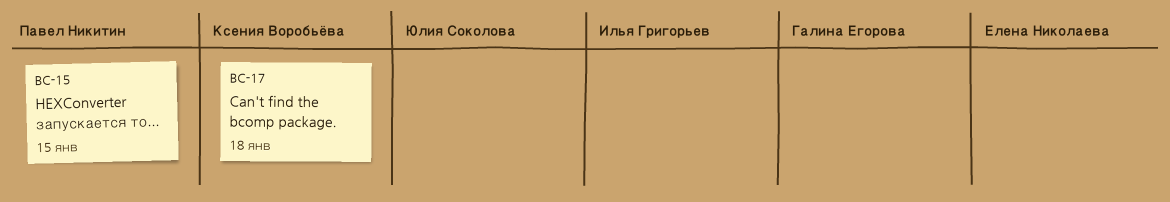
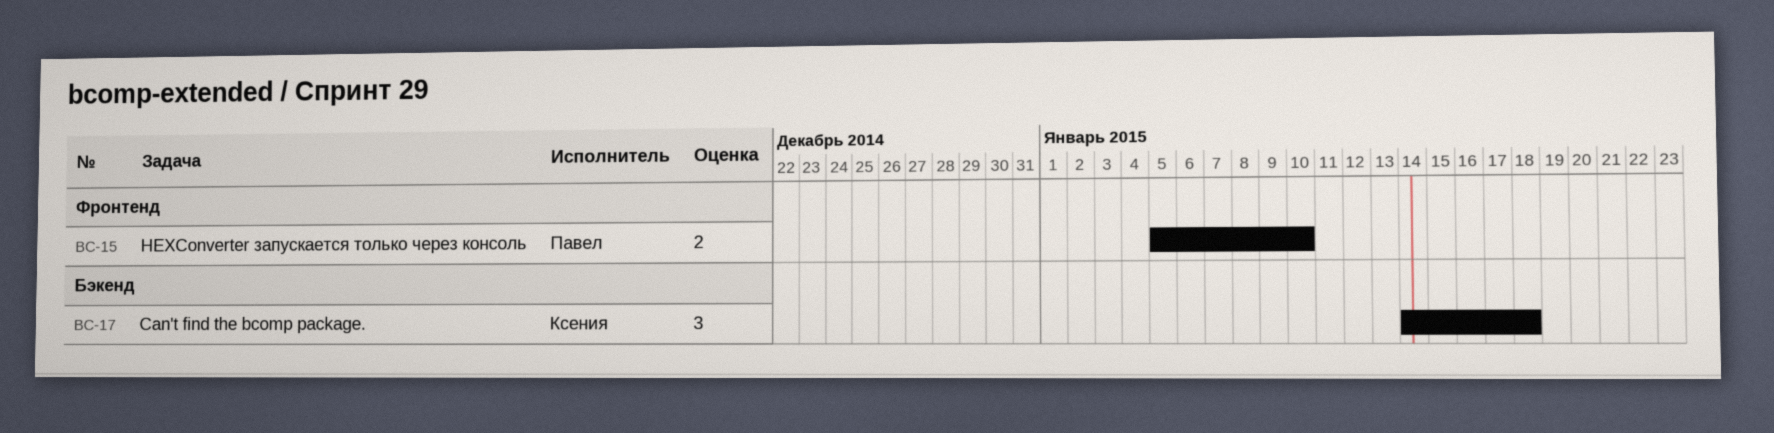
BC-15, due: Jan 15 -> Jan 10

